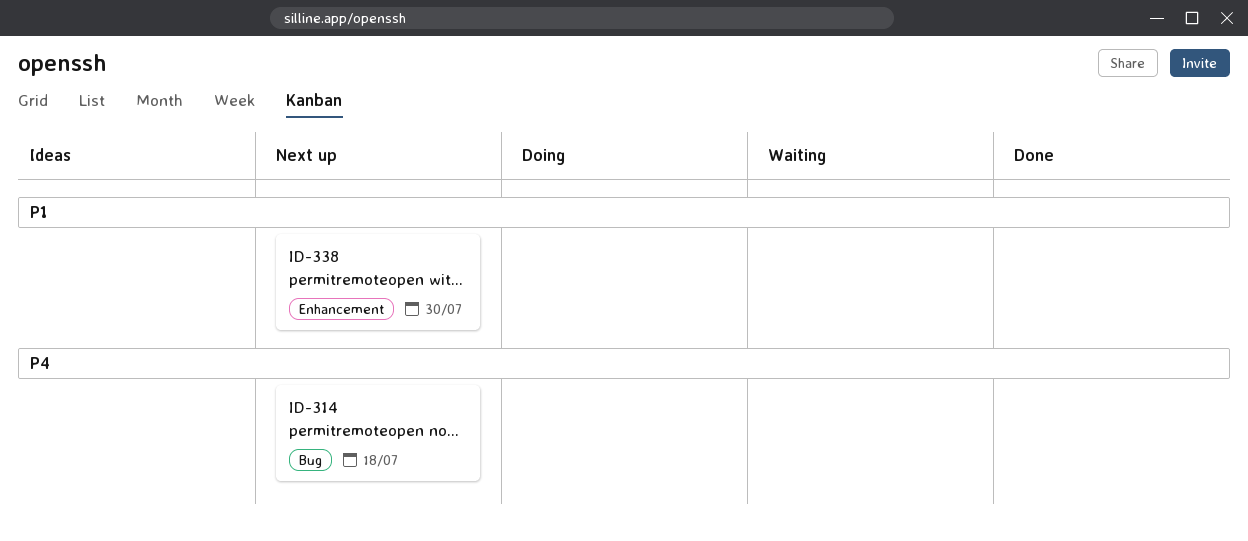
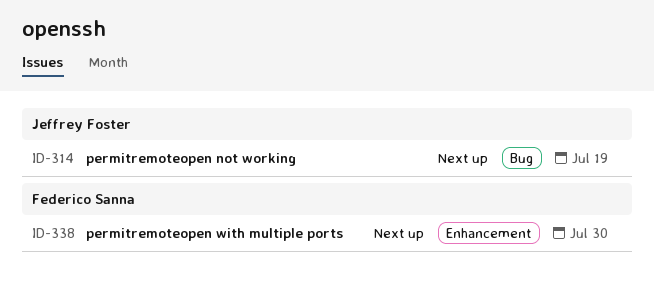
ID-314, due: Jul 18 -> Jul 19

